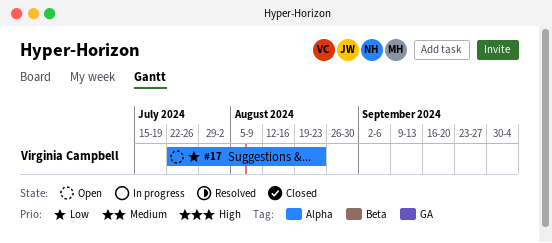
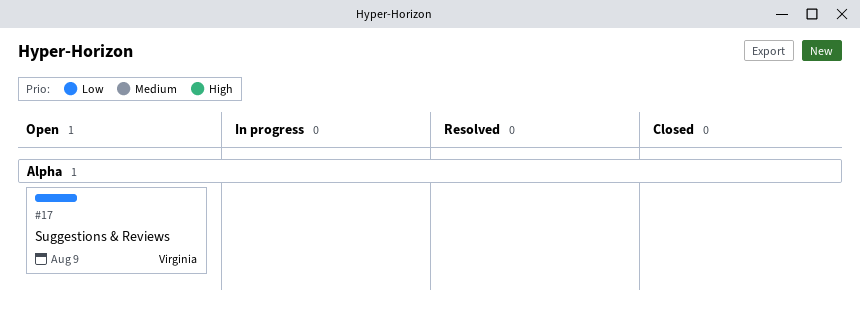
#17, due: Aug 23 -> Aug 9

